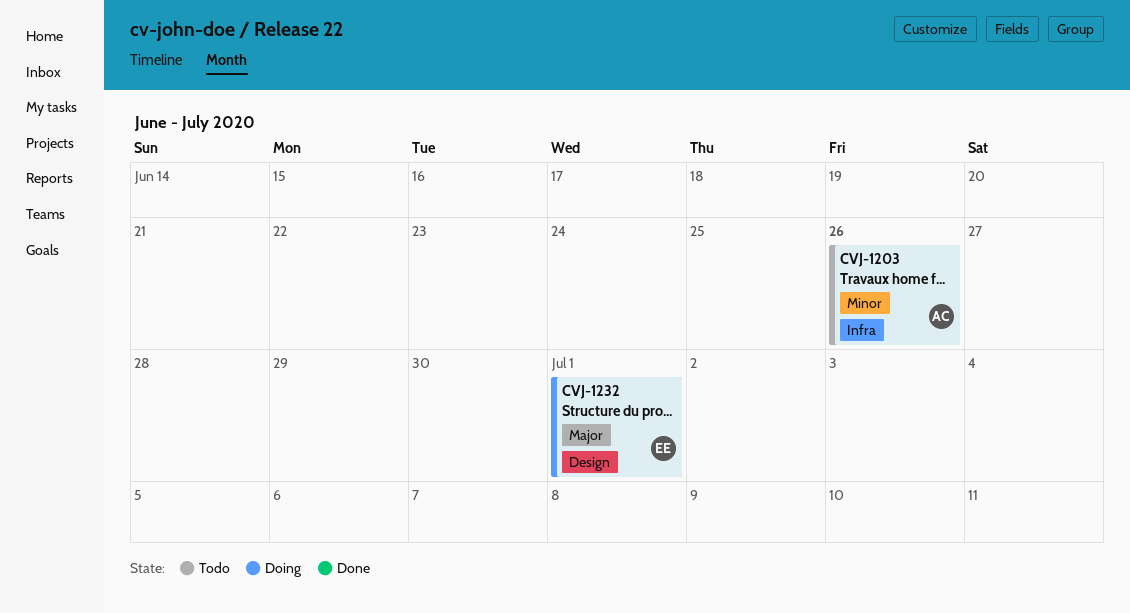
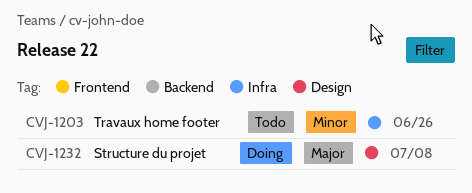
CVJ-1232, due: Jul 1 -> Jul 8

